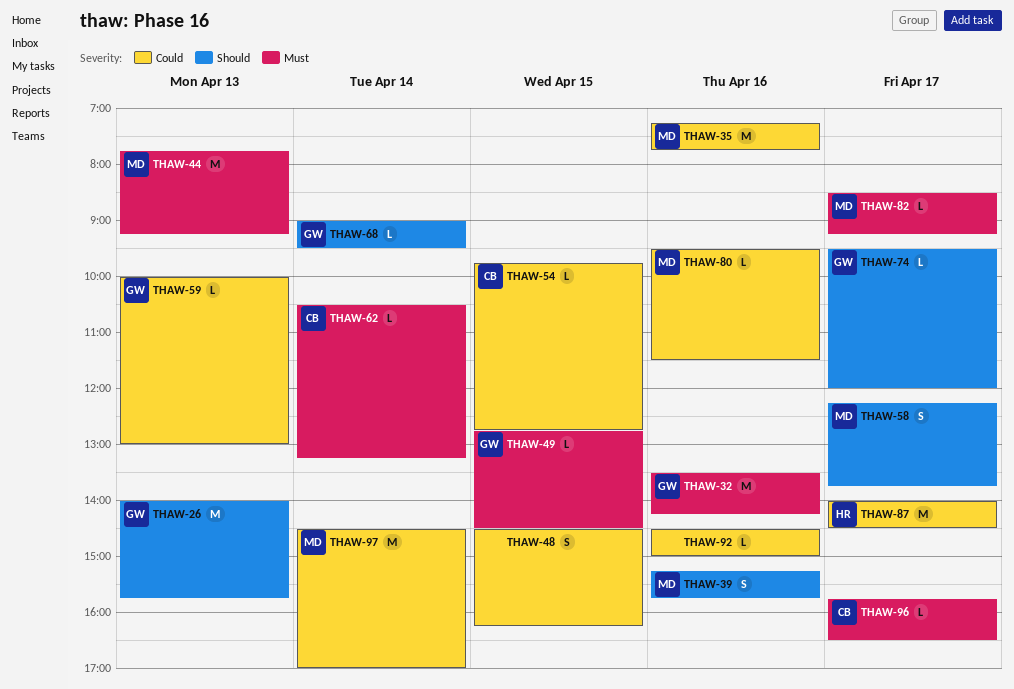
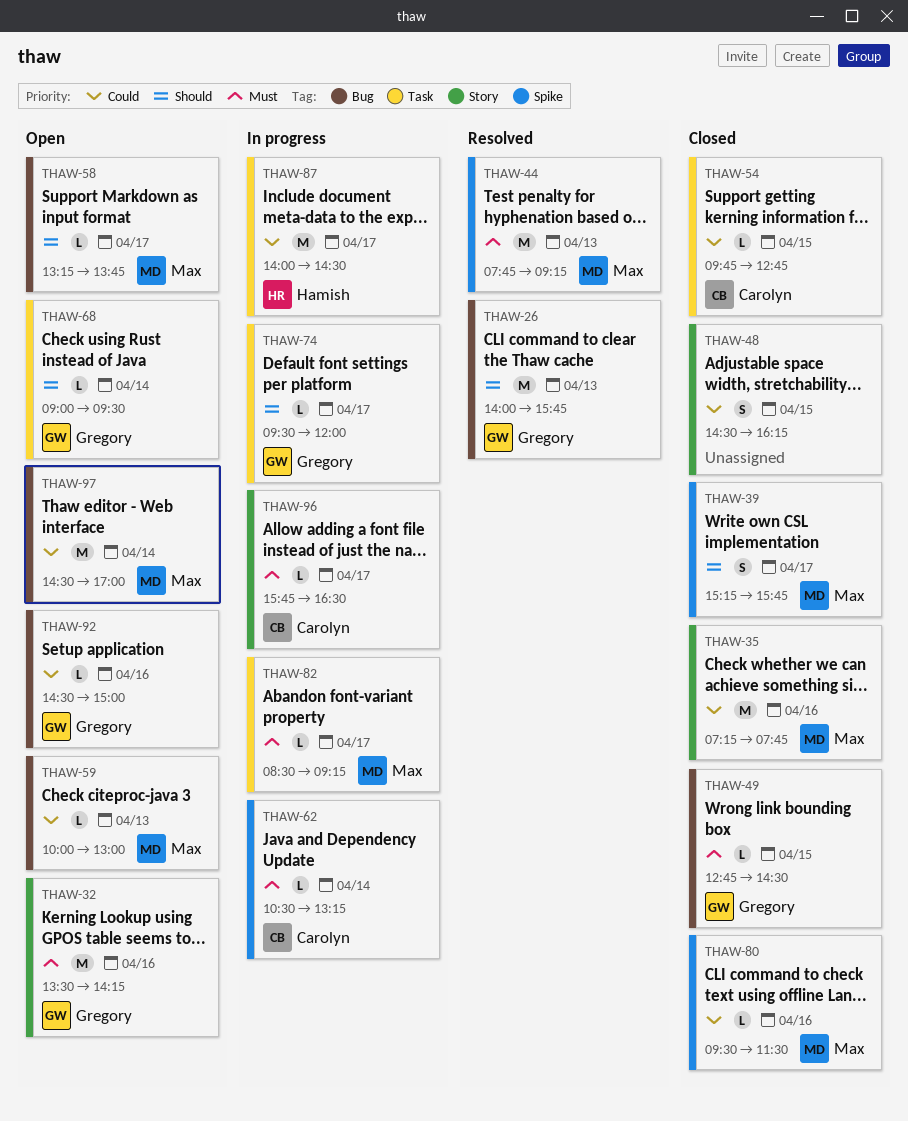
THAW-39, day: Apr 16 -> Apr 17
THAW-58, estimate: S -> L
THAW-58, begins: 12:15 -> 13:15
THAW-59, owner: Gregory -> Max
THAW-92, owner: none -> Gregory

